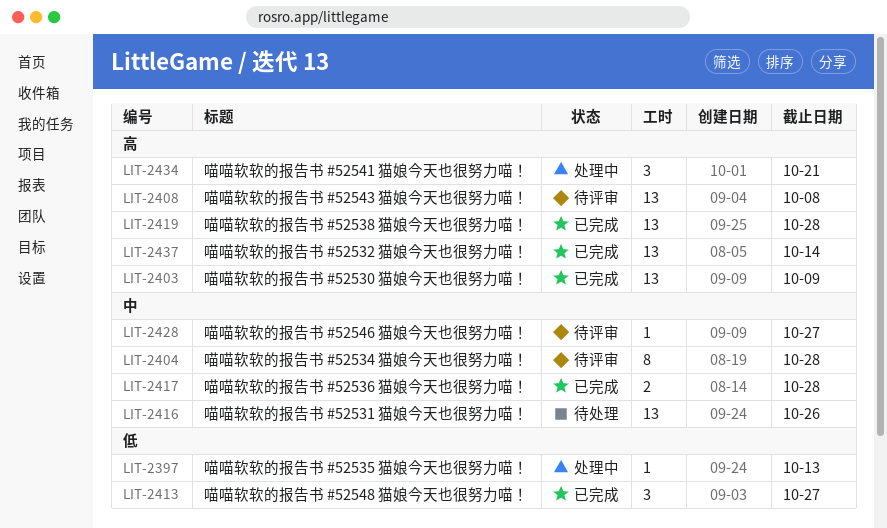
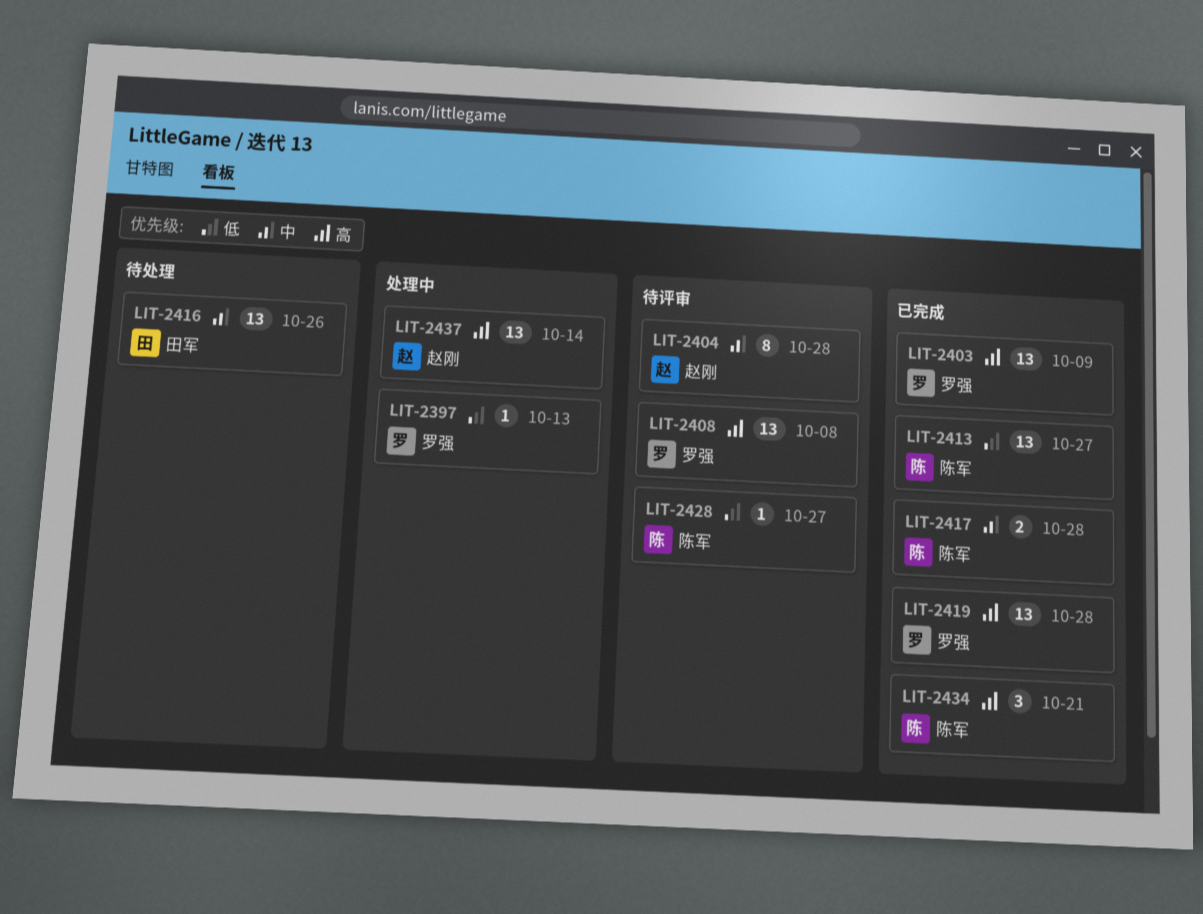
LIT-2413, estimate: 3 -> 13
LIT-2428, priority: 中 -> 低
LIT-2434, status: 处理中 -> 已完成
LIT-2437, status: 已完成 -> 处理中

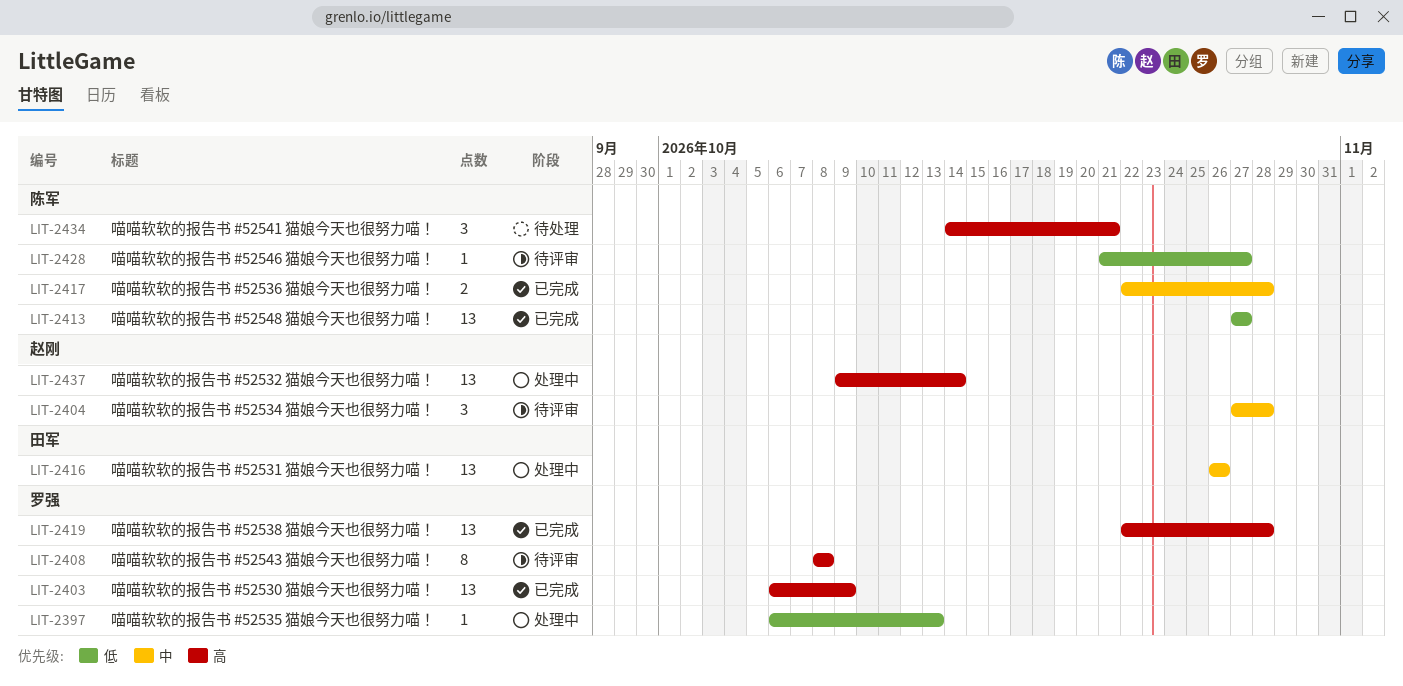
LIT-2404, estimate: 8 -> 3
LIT-2408, estimate: 13 -> 8
LIT-2416, status: 待处理 -> 处理中
LIT-2434, status: 已完成 -> 待处理

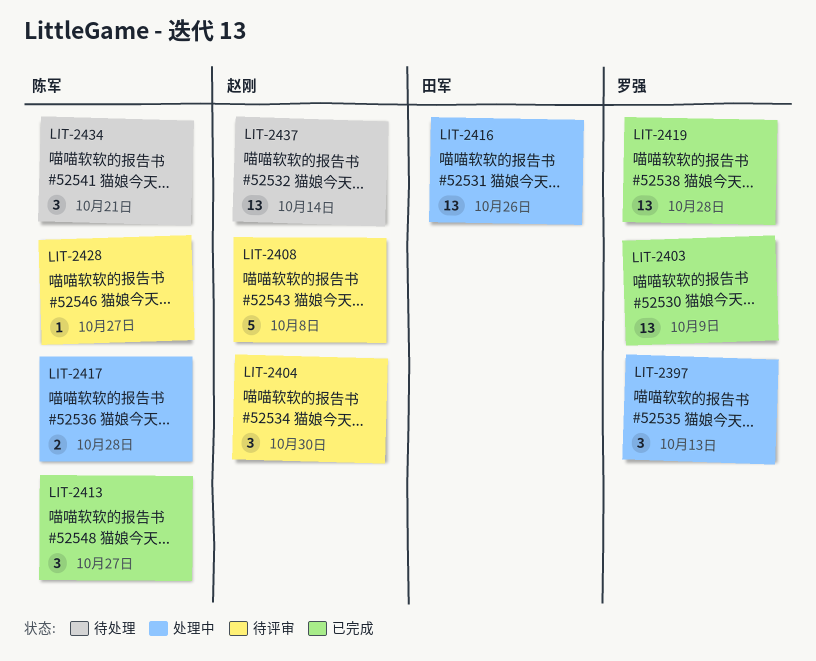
LIT-2397, estimate: 1 -> 3
LIT-2404, due: Oct 28 -> Oct 30
LIT-2408, owner: 罗强 -> 赵刚
LIT-2408, estimate: 8 -> 5
LIT-2413, estimate: 13 -> 3
LIT-2417, status: 已完成 -> 处理中
LIT-2437, status: 处理中 -> 待处理

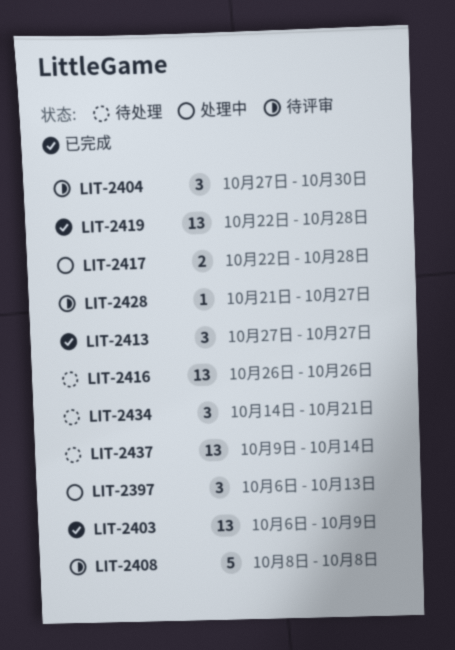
LIT-2416, status: 处理中 -> 待处理

